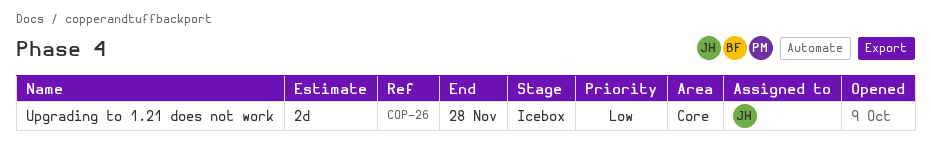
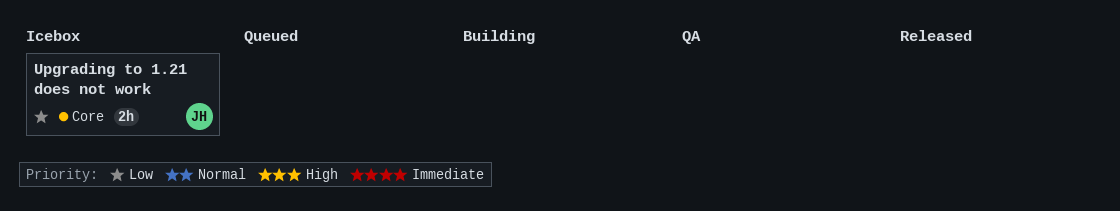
Upgrading to 1.21 does not work, estimate: 2d -> 2h

